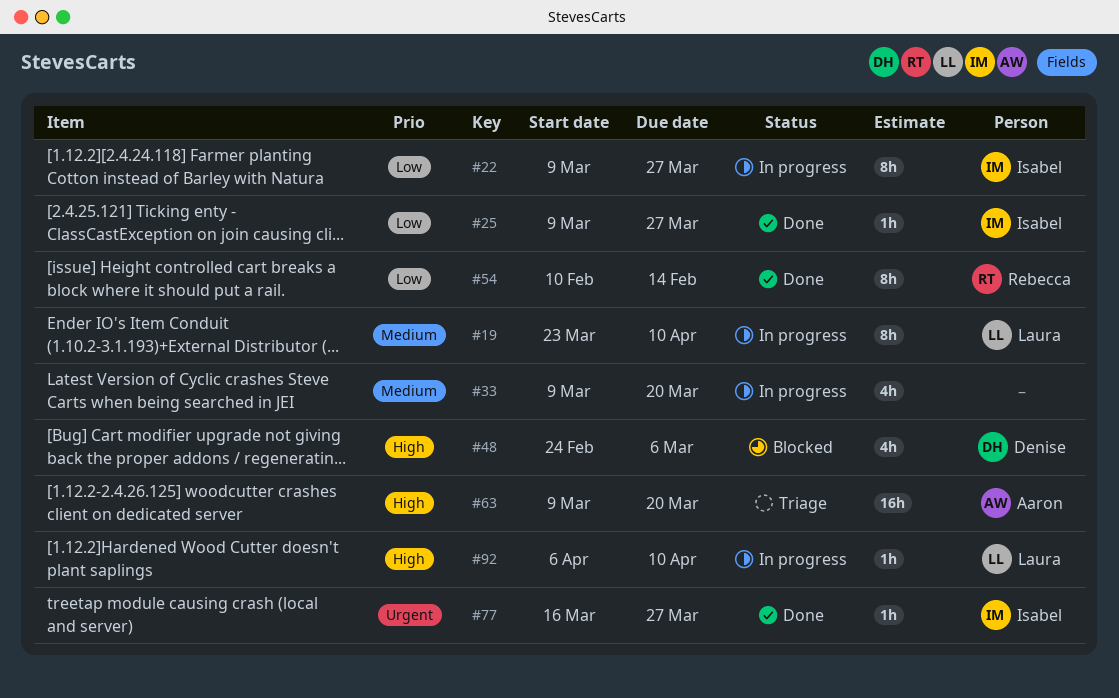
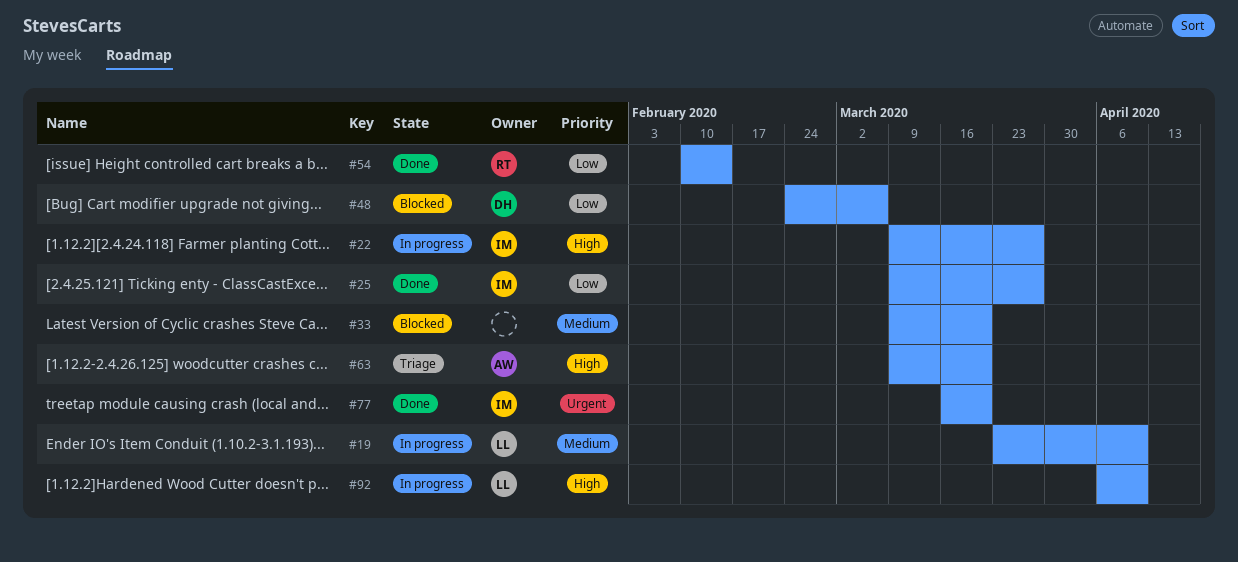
#22, priority: Low -> High
#33, status: In progress -> Blocked
#48, priority: High -> Low
#77, due: Mar 27 -> Mar 20

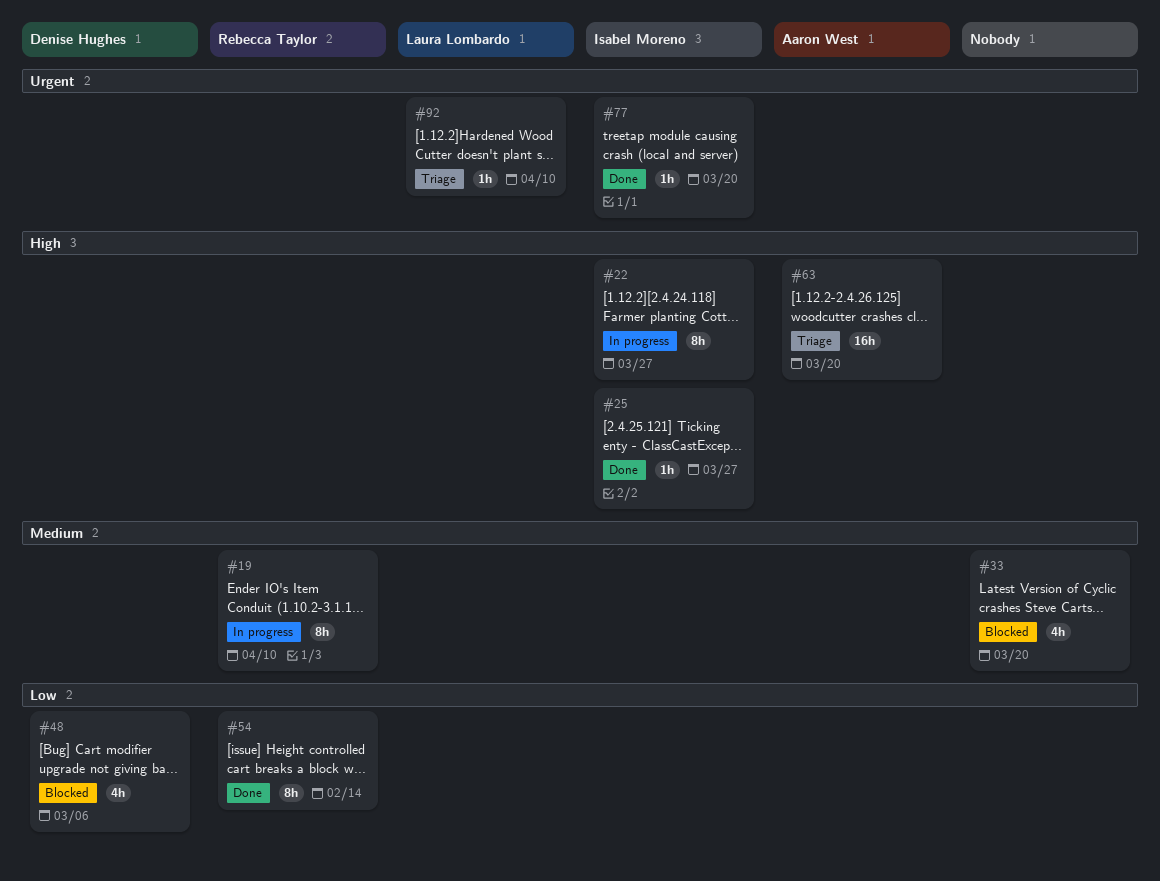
#19, owner: Laura Lombardo -> Rebecca Taylor
#25, priority: Low -> High
#92, status: In progress -> Triage
#92, priority: High -> Urgent

